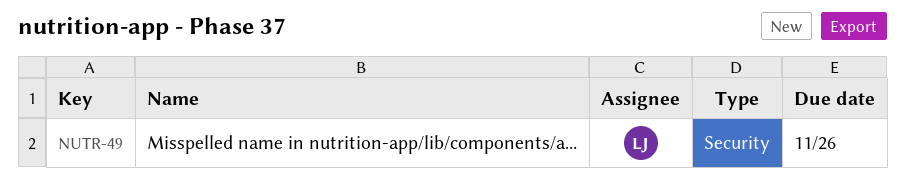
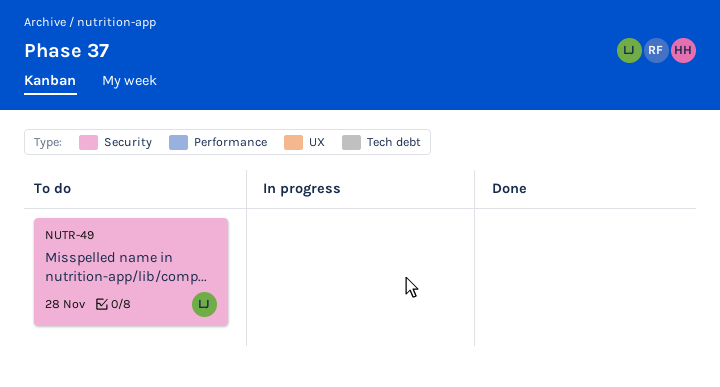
NUTR-49, due: Nov 26 -> Nov 28

